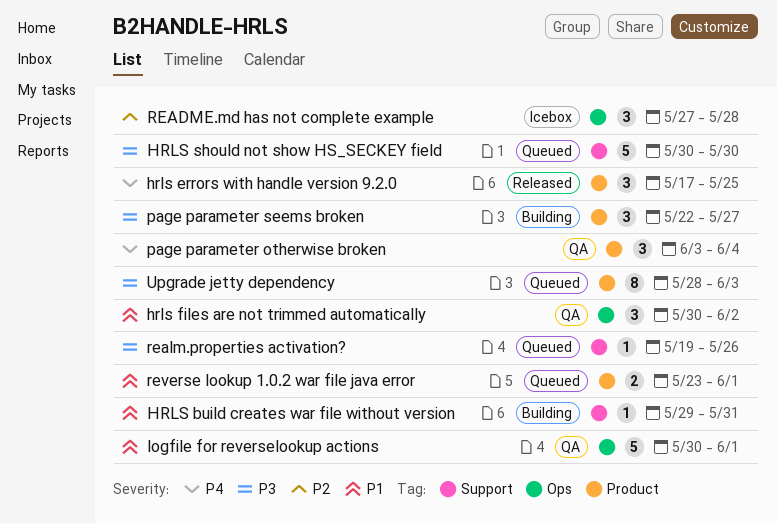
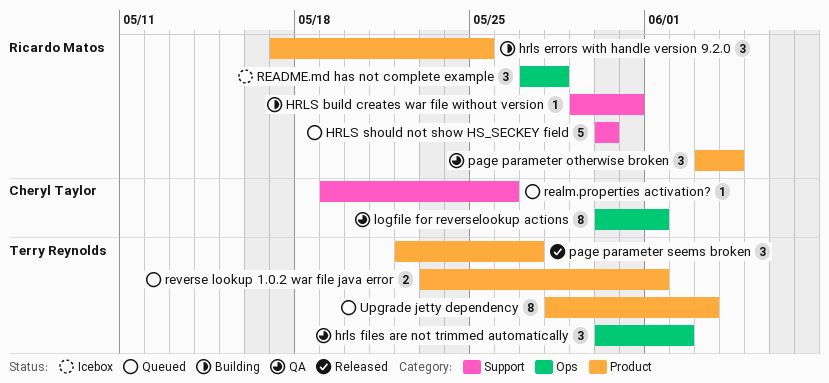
hrls errors with handle version 9.2.0, status: Released -> Building
logfile for reverselookup actions, estimate: 5 -> 8
page parameter seems broken, status: Building -> Released

